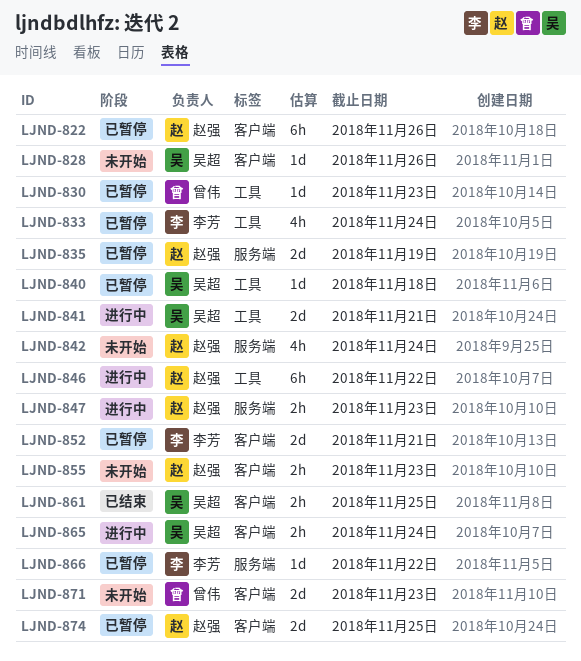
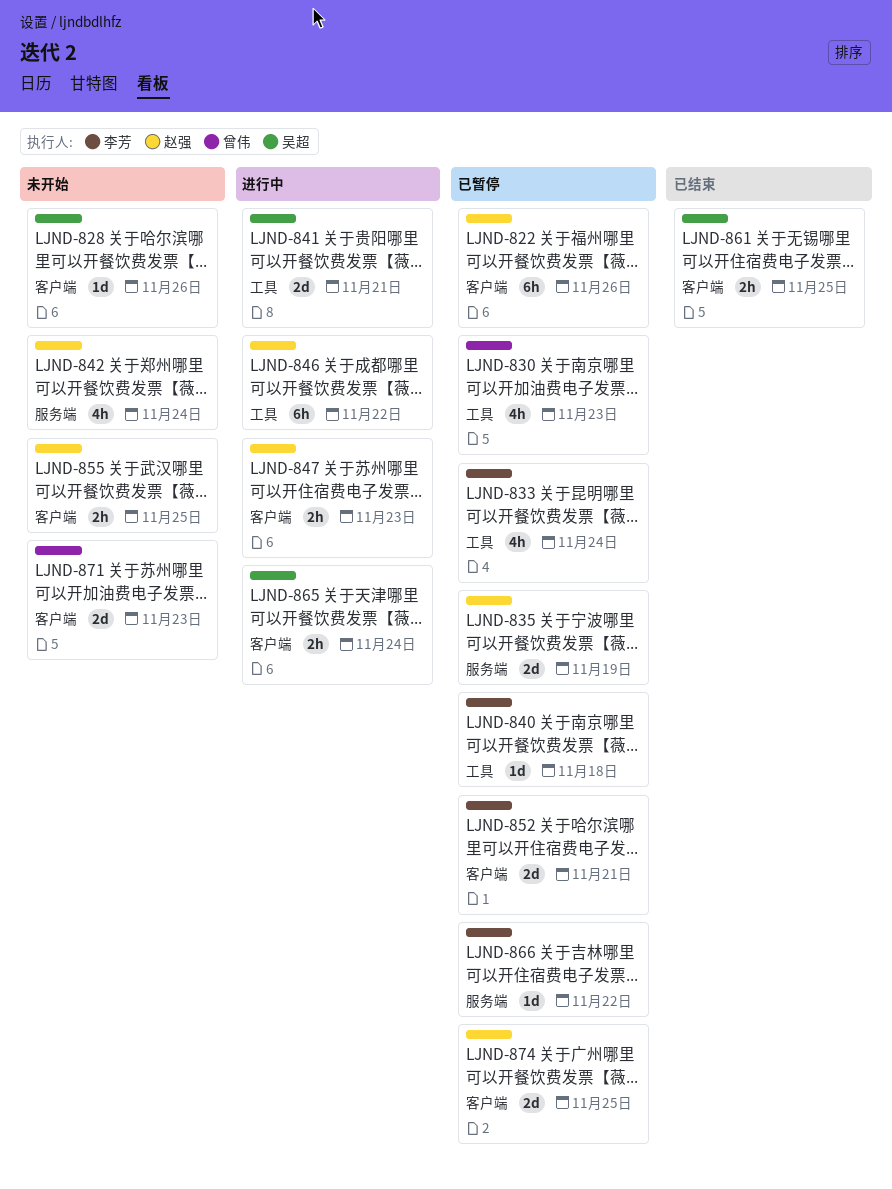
LJND-830, estimate: 1d -> 4h
LJND-840, owner: 吴超 -> 李芳
LJND-847, label: 服务端 -> 客户端
LJND-855, due: Nov 23 -> Nov 25

